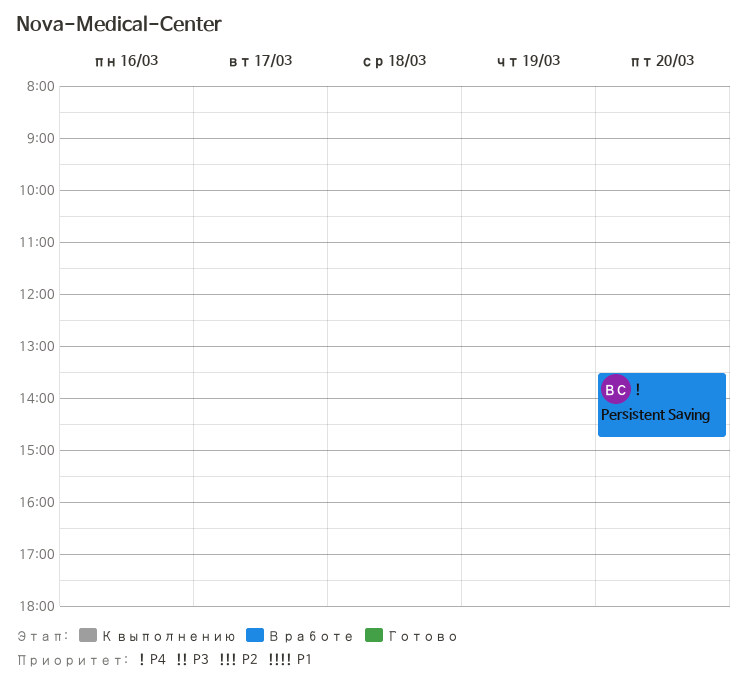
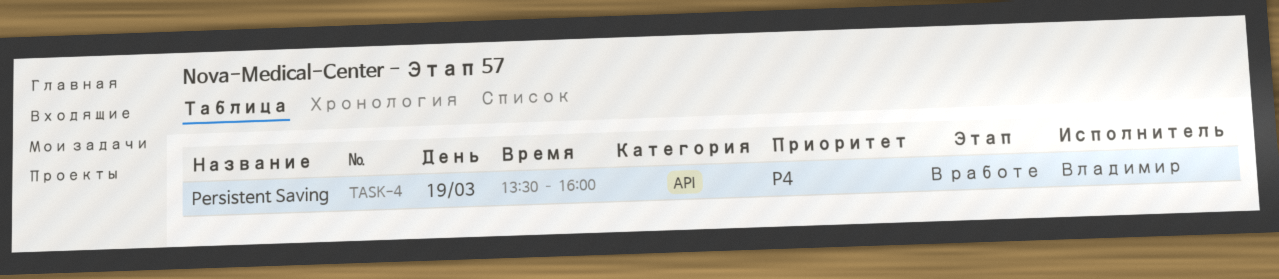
Persistent Saving, day: Mar 20 -> Mar 19
Persistent Saving, ends: 14:45 -> 16:00

